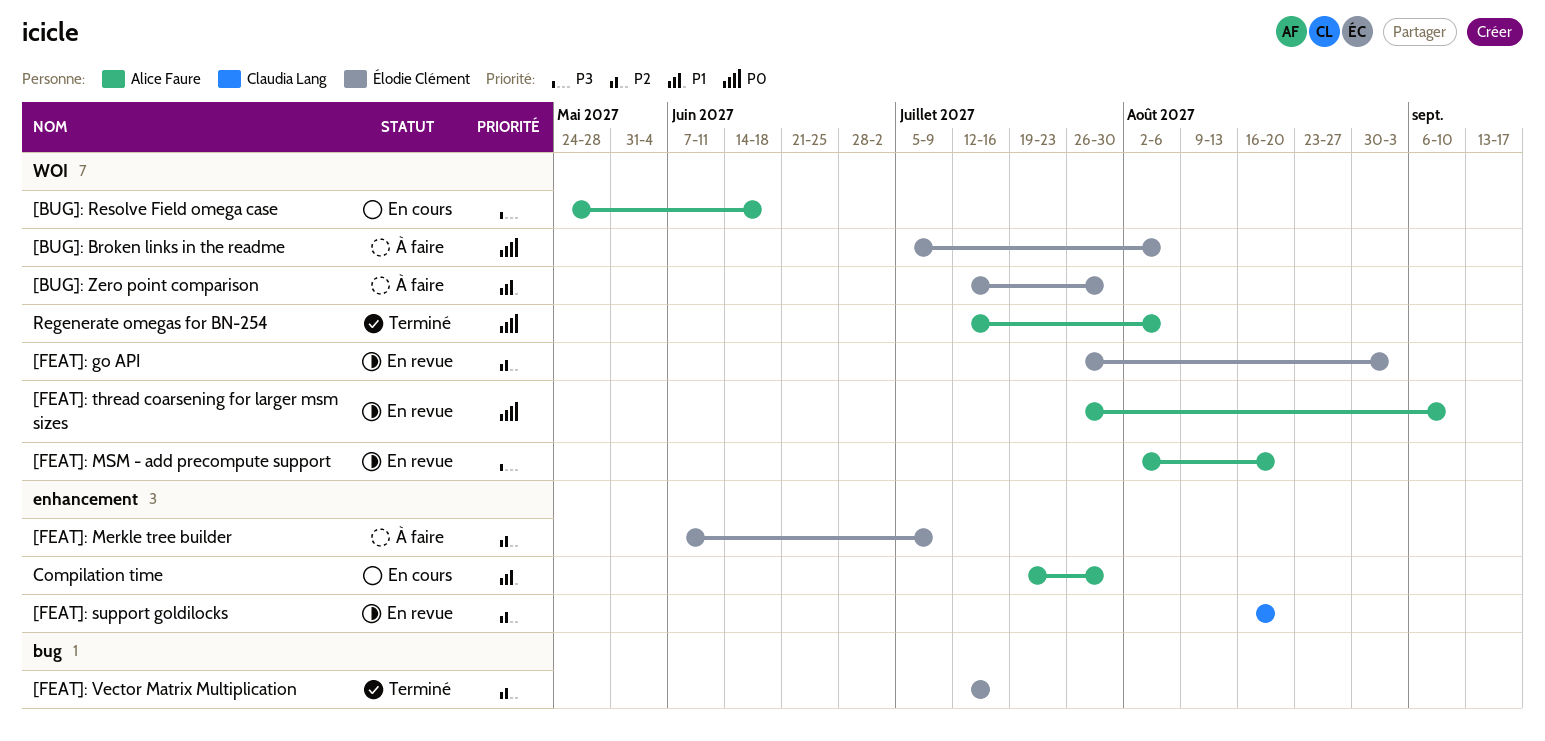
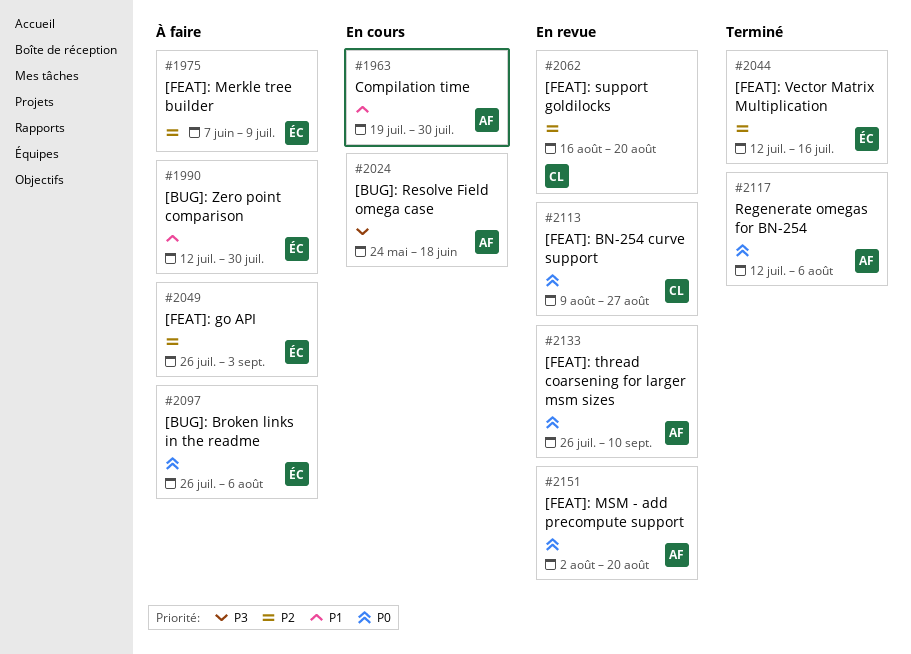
[BUG]: Broken links in the readme, start: Jul 5 -> Jul 26
[FEAT]: BN-254 curve support: none -> present
[FEAT]: go API, status: En revue -> À faire
[FEAT]: MSM - add precompute support, priority: P3 -> P0

